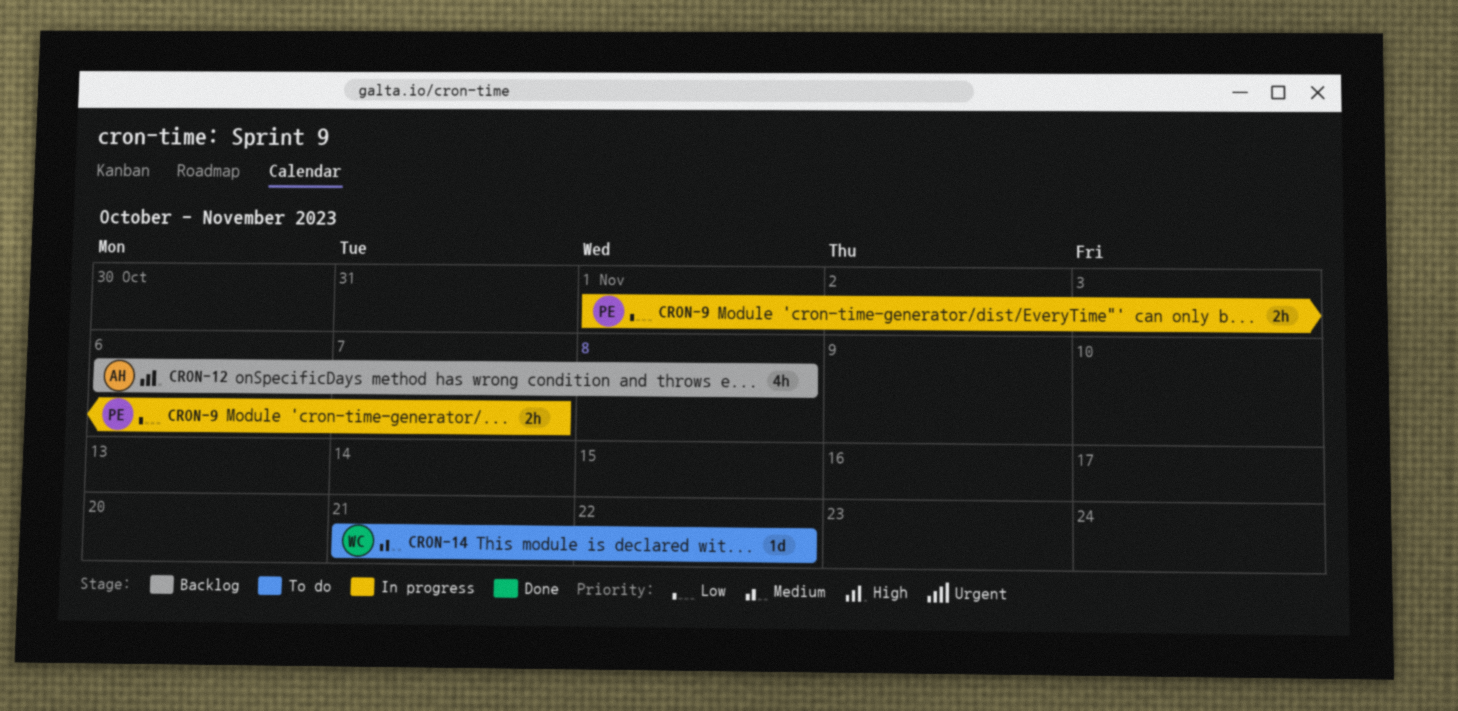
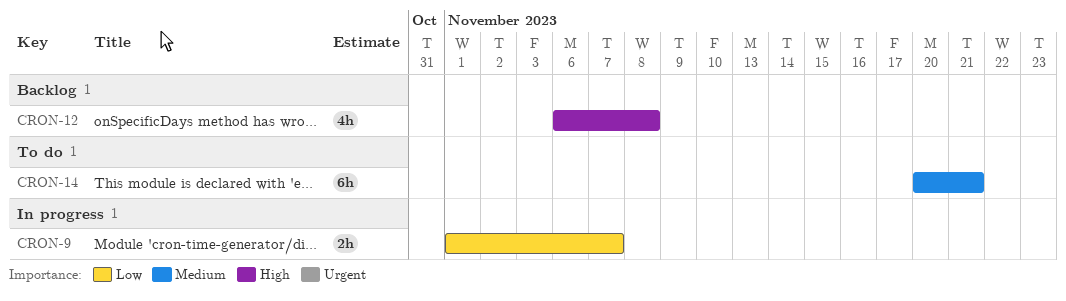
CRON-14, estimate: 1d -> 6h
CRON-14, start: Nov 21 -> Nov 20
CRON-14, due: Nov 22 -> Nov 21

